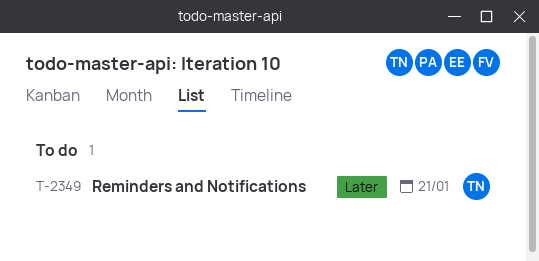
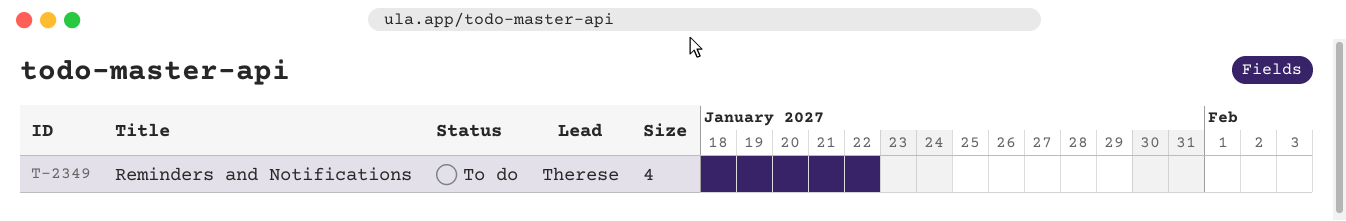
T-2349, due: Jan 21 -> Jan 22

